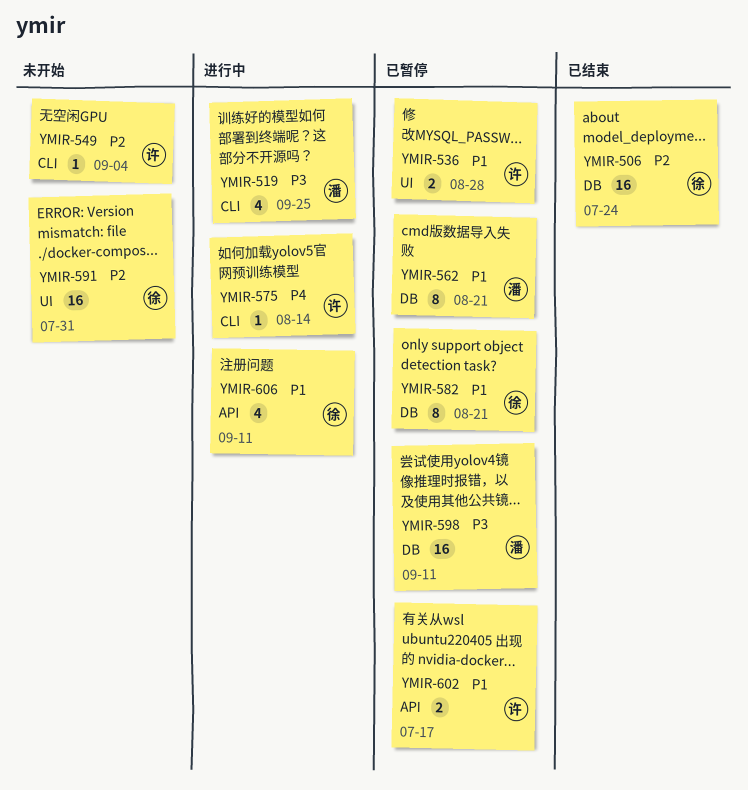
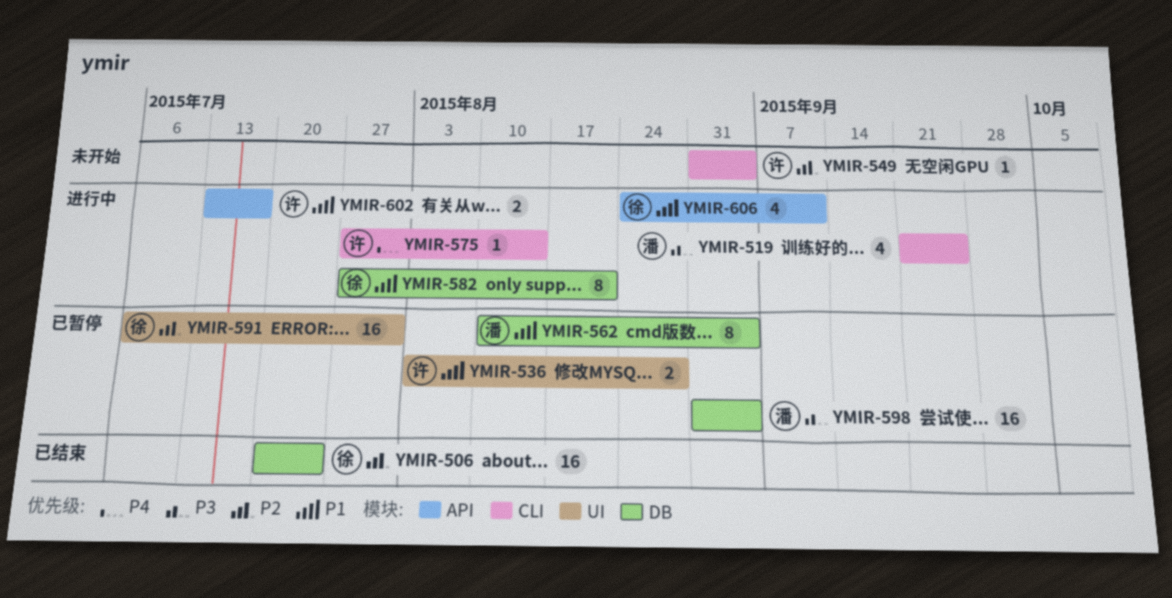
YMIR-562, due: Aug 21 -> Sep 4
YMIR-582, status: 已暂停 -> 进行中
YMIR-591, status: 未开始 -> 已暂停
YMIR-598, due: Sep 11 -> Sep 4
YMIR-602, status: 已暂停 -> 进行中

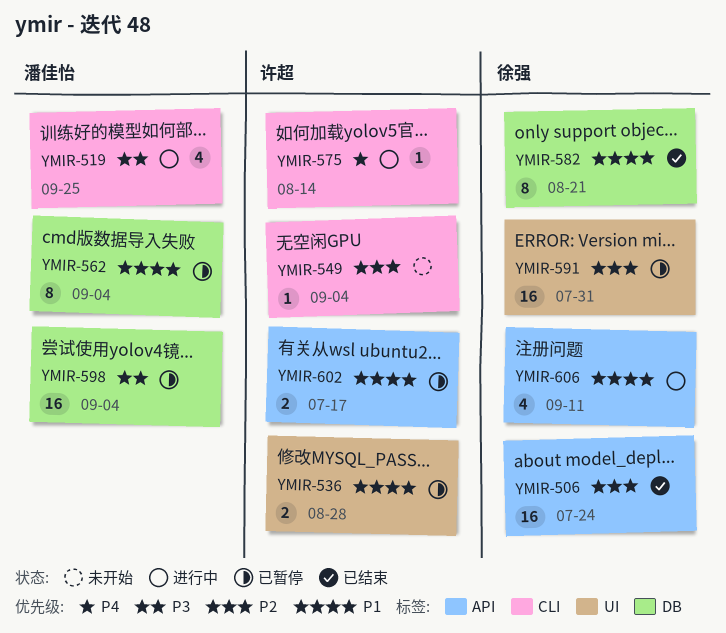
YMIR-506, label: DB -> API
YMIR-582, status: 进行中 -> 已结束
YMIR-602, status: 进行中 -> 已暂停

